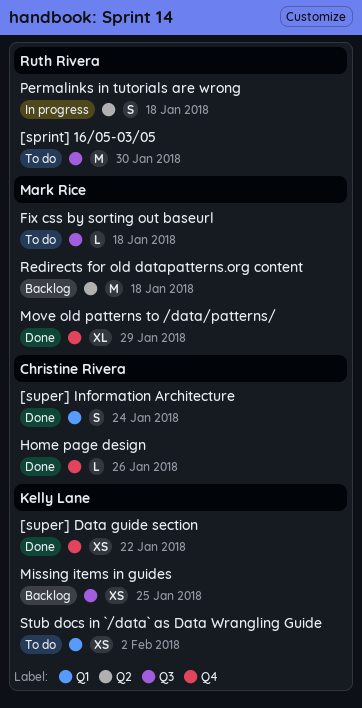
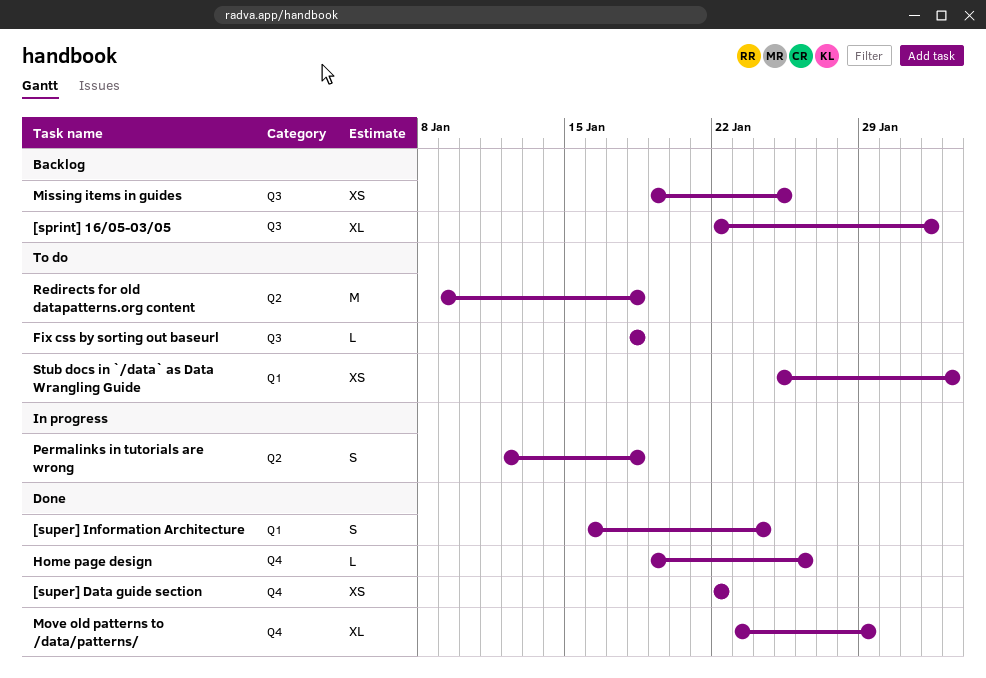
[sprint] 16/05-03/05, status: To do -> Backlog
[sprint] 16/05-03/05, estimate: M -> XL
[sprint] 16/05-03/05, due: Jan 30 -> Feb 1
Redirects for old datapatterns.org content, status: Backlog -> To do

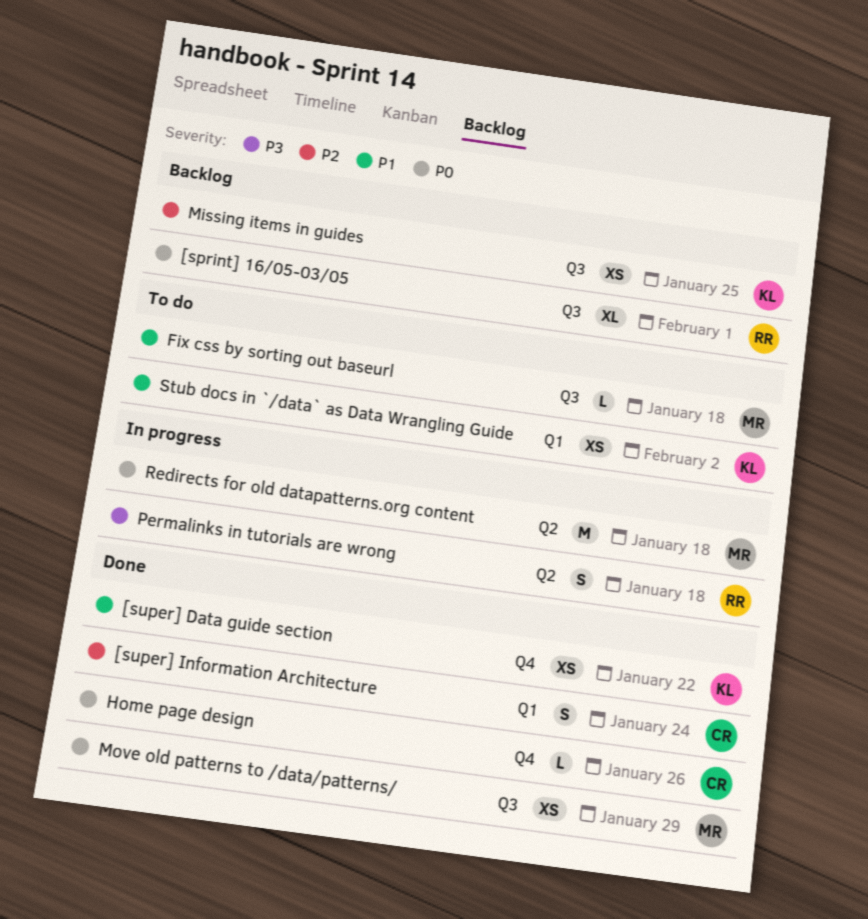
Move old patterns to /data/patterns/, label: Q4 -> Q3
Move old patterns to /data/patterns/, estimate: XL -> XS
Redirects for old datapatterns.org content, status: To do -> In progress

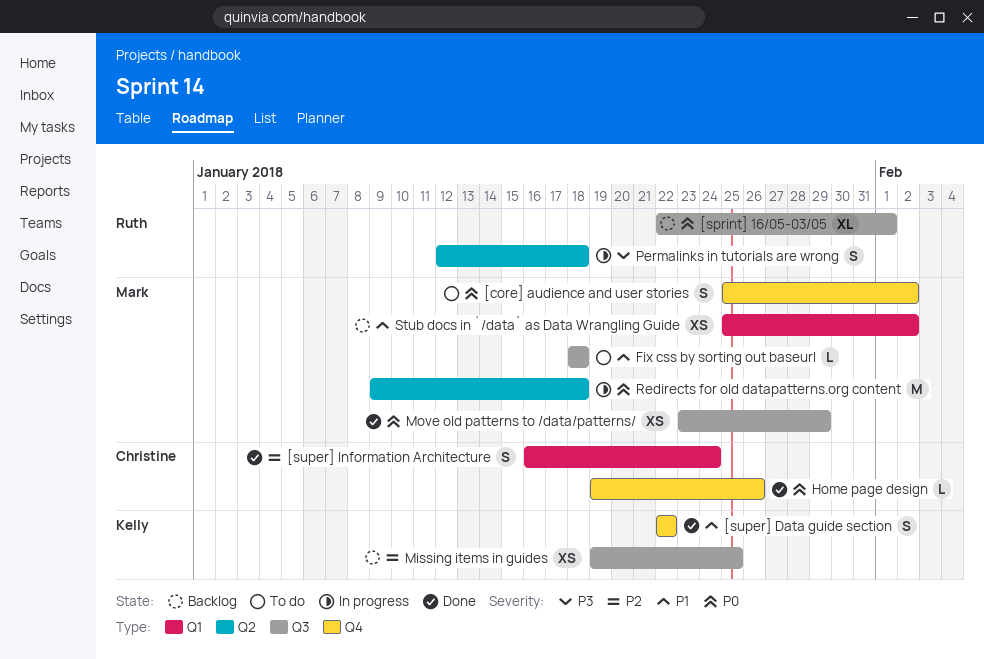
[core] audience and user stories: none -> present
[super] Data guide section, estimate: XS -> S
Stub docs in `/data` as Data Wrangling Guide, status: To do -> Backlog
Stub docs in `/data` as Data Wrangling Guide, owner: Kelly -> Mark

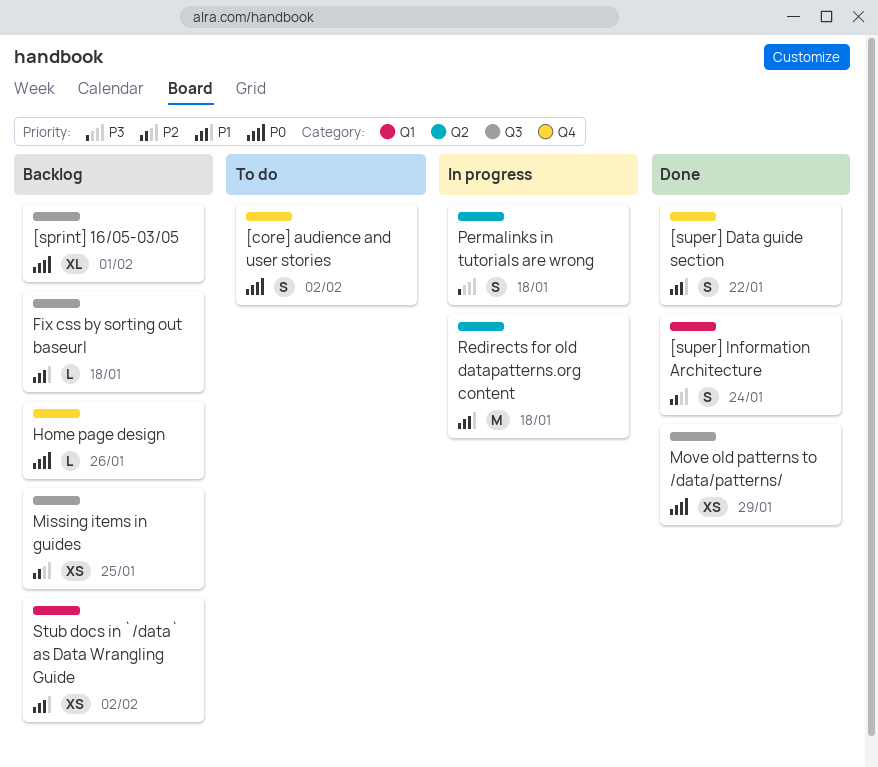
Fix css by sorting out baseurl, status: To do -> Backlog
Home page design, status: Done -> Backlog
Redirects for old datapatterns.org content, priority: P0 -> P1

